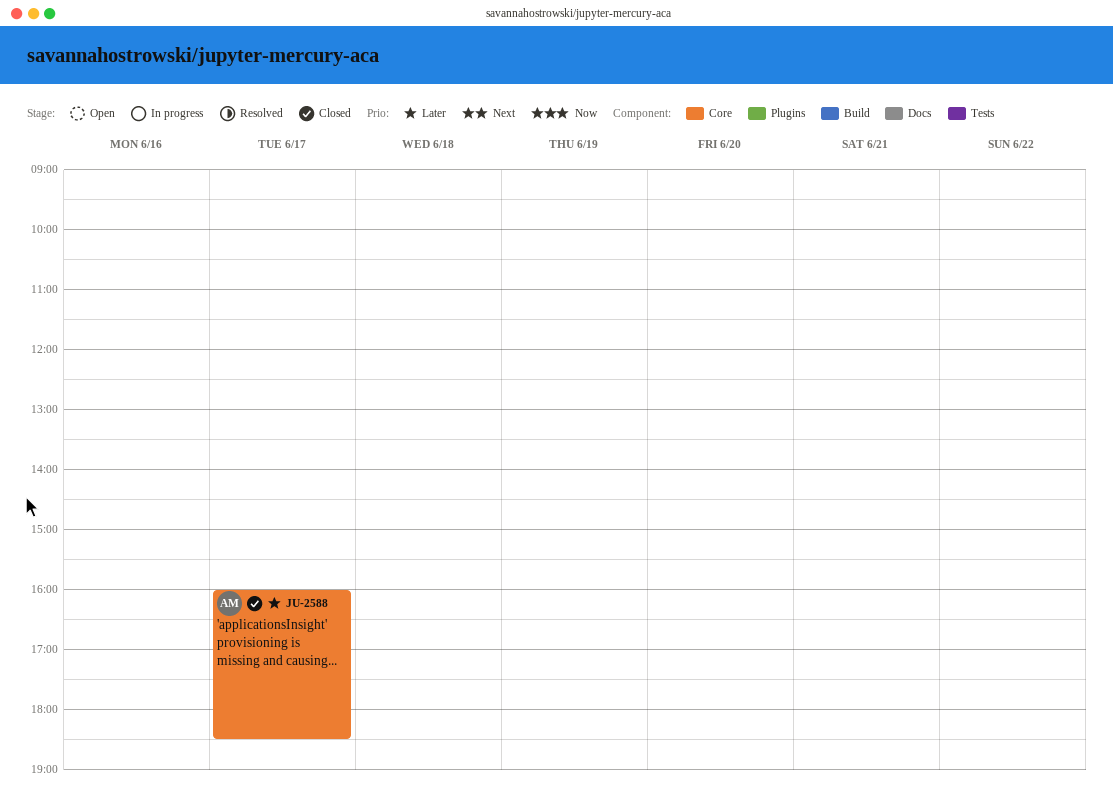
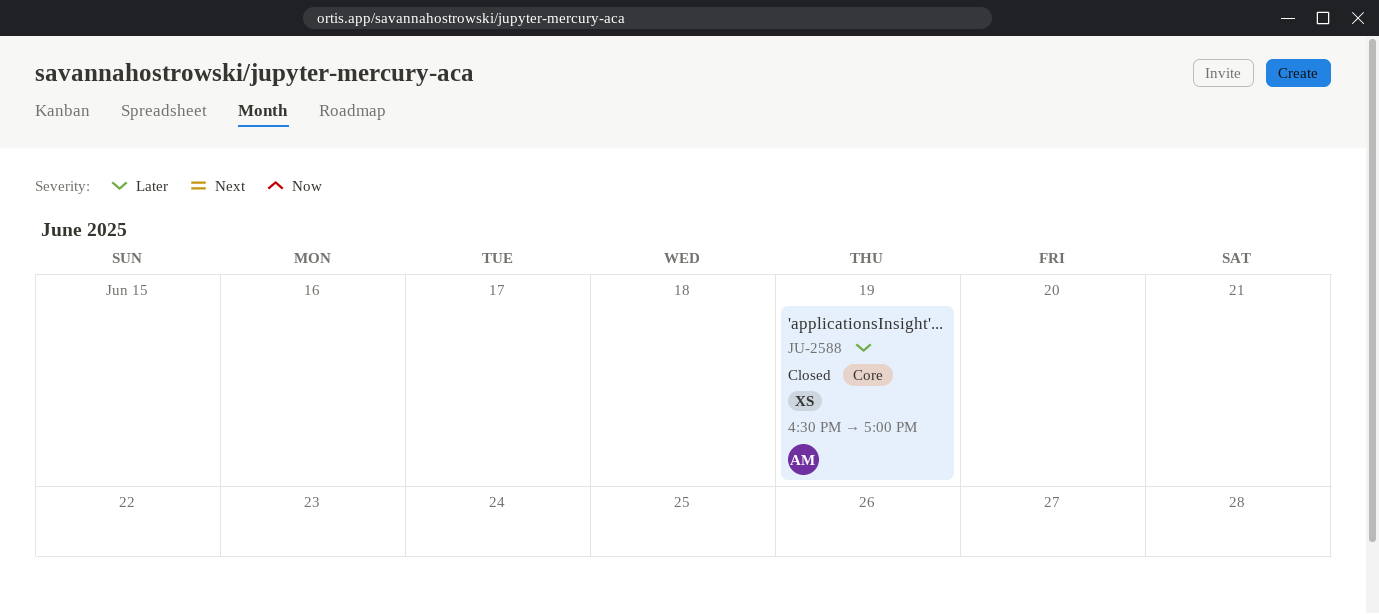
JU-2588, day: Jun 17 -> Jun 19
JU-2588, begins: 16:00 -> 16:30
JU-2588, ends: 18:30 -> 17:00

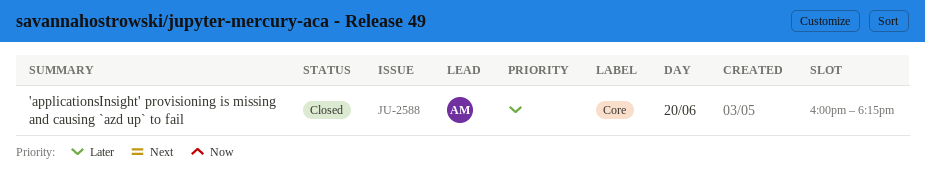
JU-2588, day: Jun 19 -> Jun 20
JU-2588, begins: 16:30 -> 16:00
JU-2588, ends: 17:00 -> 18:15

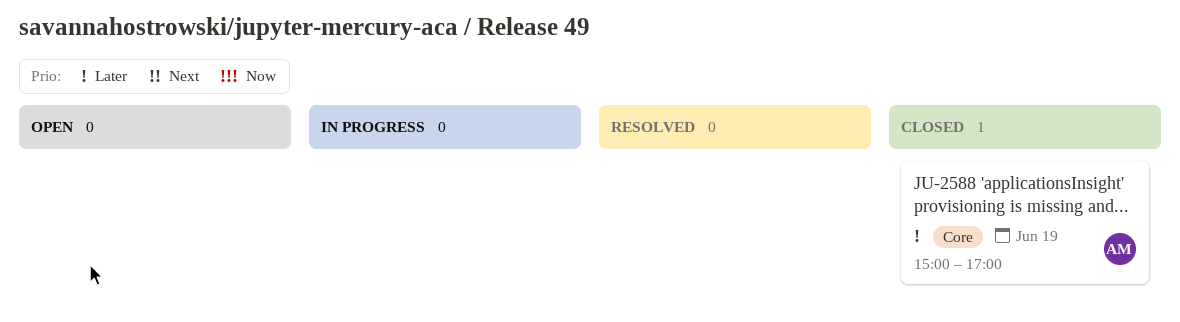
JU-2588, day: Jun 20 -> Jun 19
JU-2588, begins: 16:00 -> 15:00
JU-2588, ends: 18:15 -> 17:00

